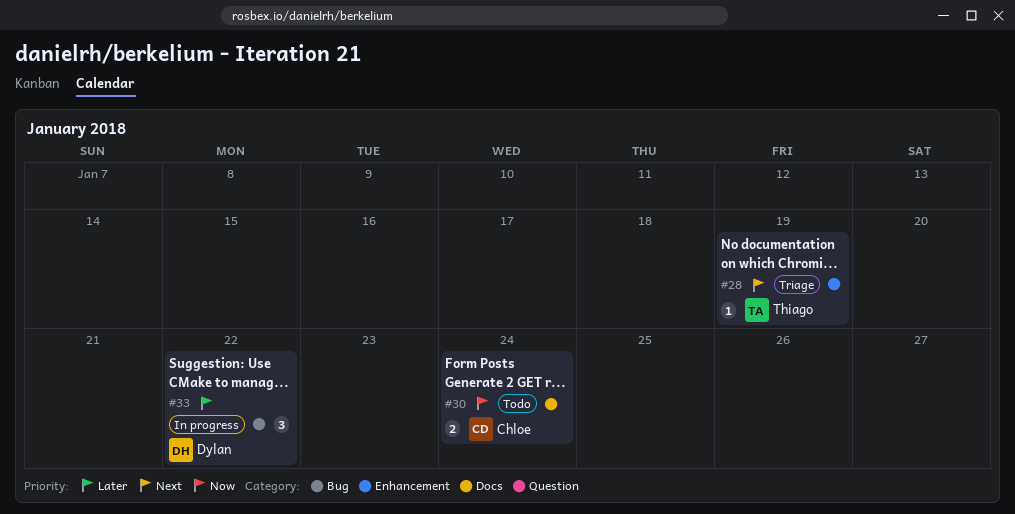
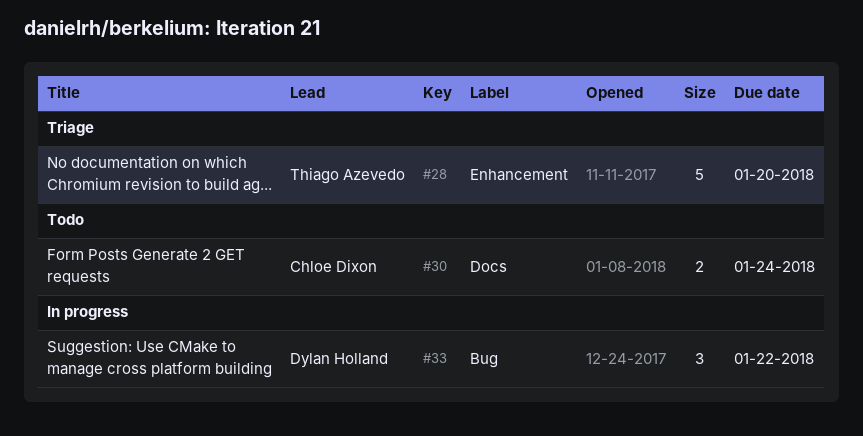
#28, estimate: 1 -> 5
#28, due: Jan 19 -> Jan 20

